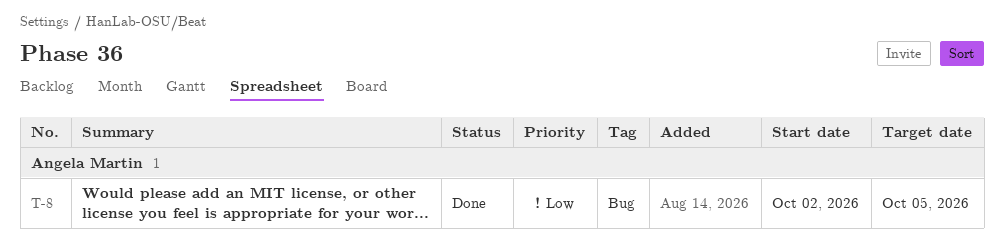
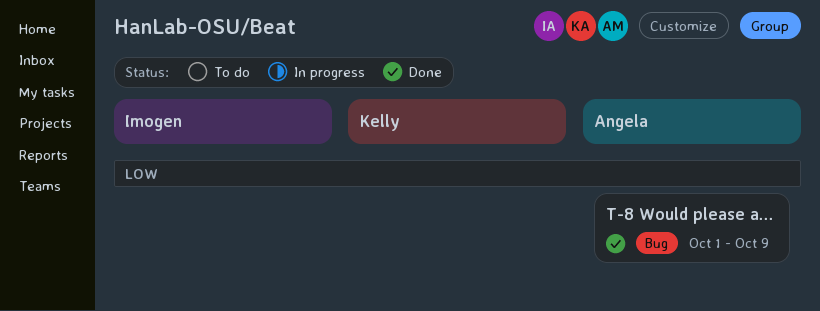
T-8, start: Oct 2 -> Oct 1
T-8, due: Oct 5 -> Oct 9

